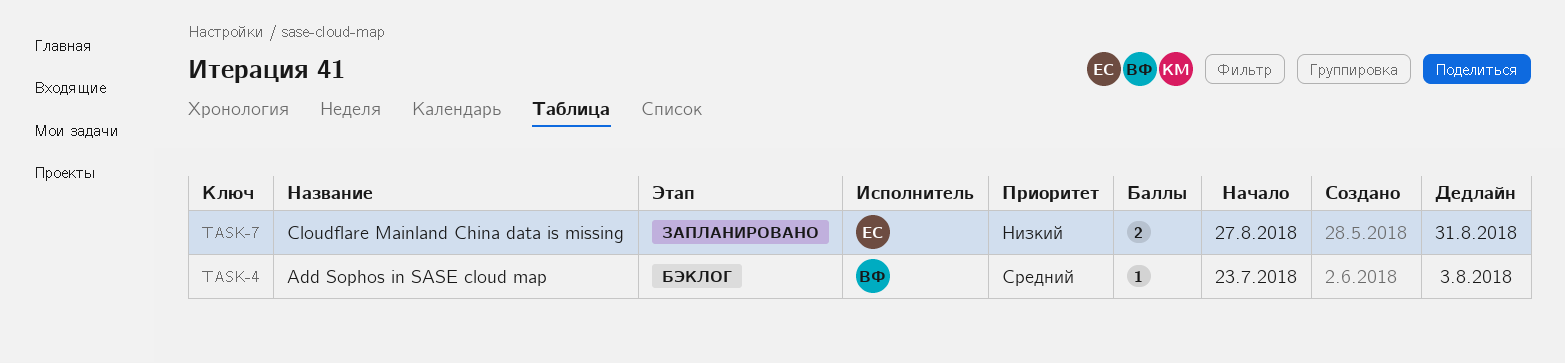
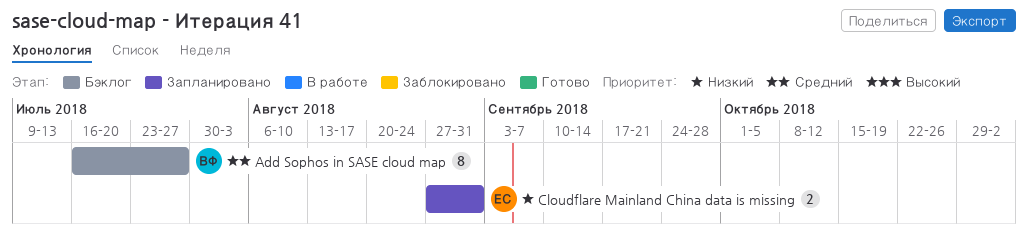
Add Sophos in SASE cloud map, estimate: 1 -> 8
Add Sophos in SASE cloud map, start: Jul 23 -> Jul 16
Add Sophos in SASE cloud map, due: Aug 3 -> Jul 27

